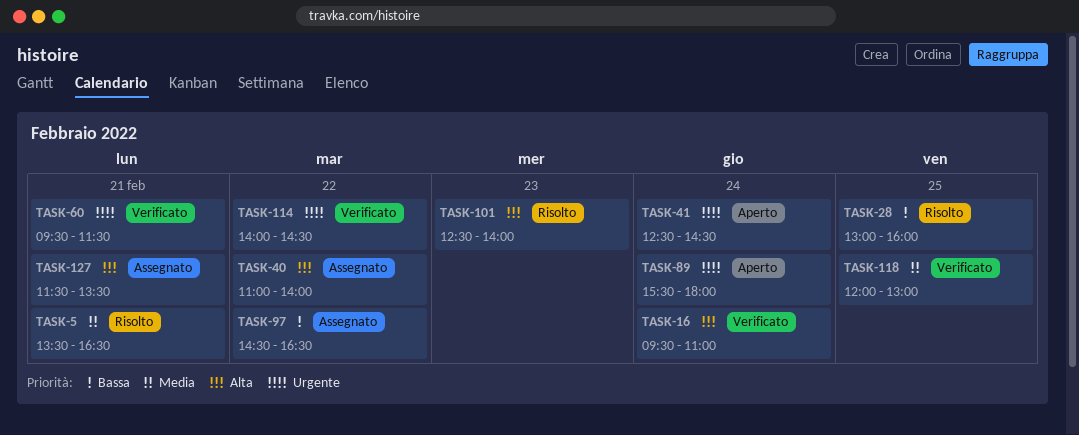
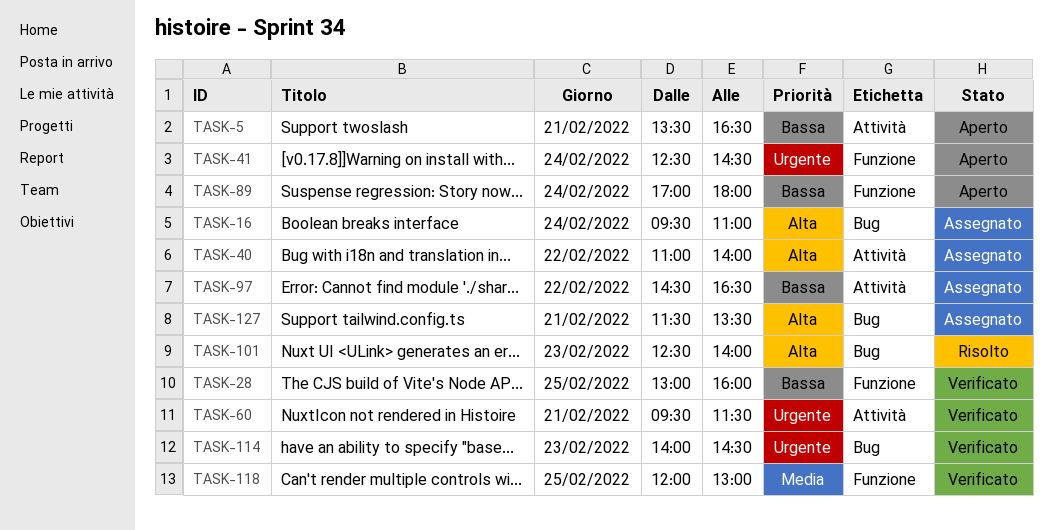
TASK-5, status: Risolto -> Aperto
TASK-5, priority: Media -> Bassa
TASK-16, status: Verificato -> Assegnato
TASK-28, status: Risolto -> Verificato
TASK-89, priority: Urgente -> Bassa
TASK-89, begins: 15:30 -> 17:00
TASK-114, day: Feb 22 -> Feb 23

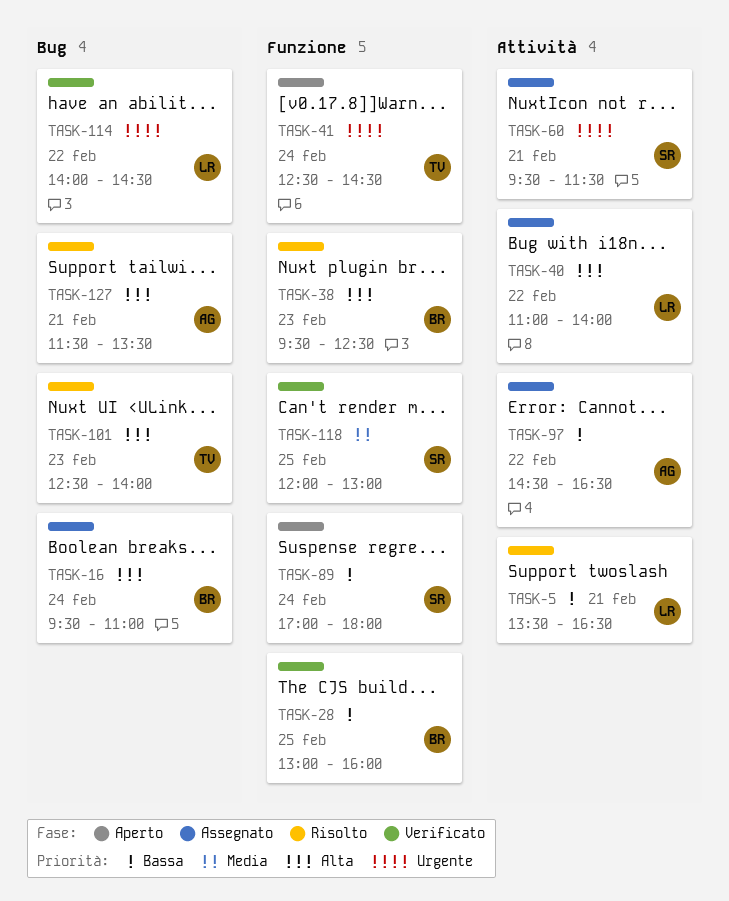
TASK-5, status: Aperto -> Risolto
TASK-38: none -> present
TASK-60, status: Verificato -> Assegnato
TASK-114, day: Feb 23 -> Feb 22
TASK-127, status: Assegnato -> Risolto

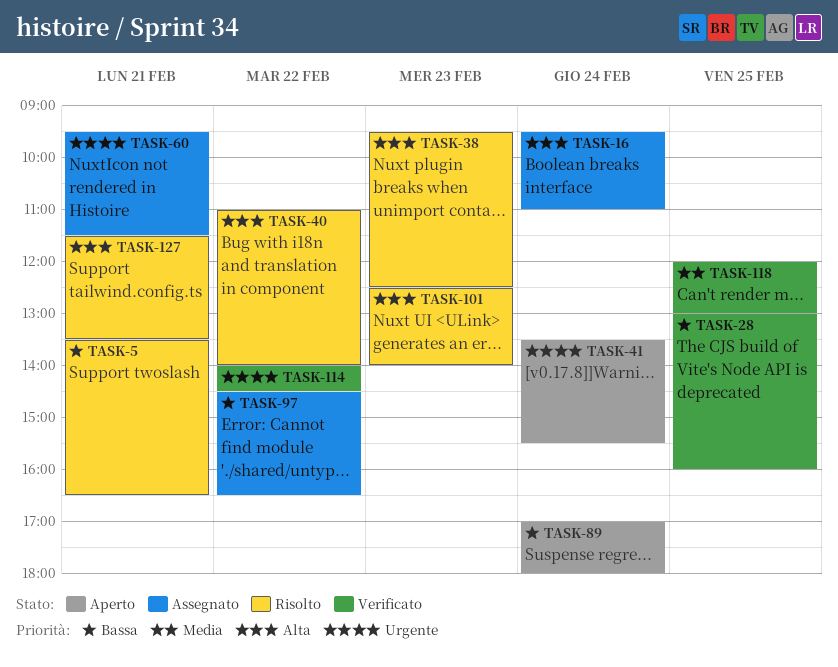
TASK-40, status: Assegnato -> Risolto
TASK-41, begins: 12:30 -> 13:30
TASK-41, ends: 14:30 -> 15:30

